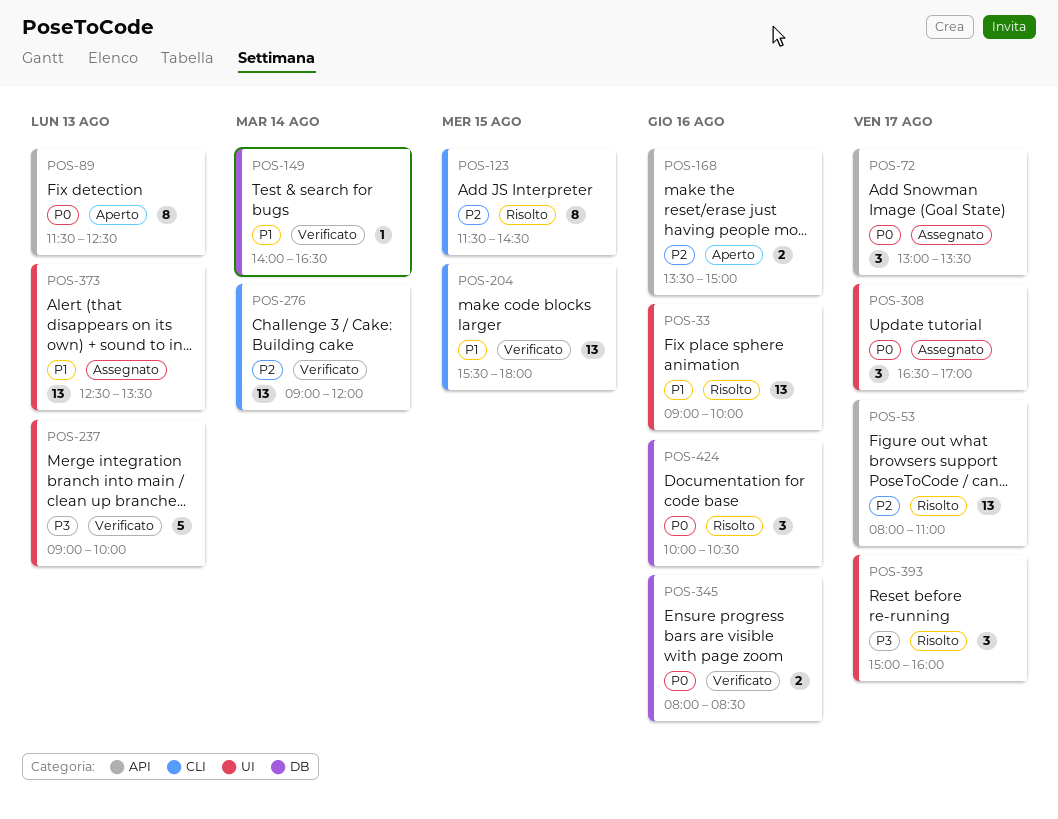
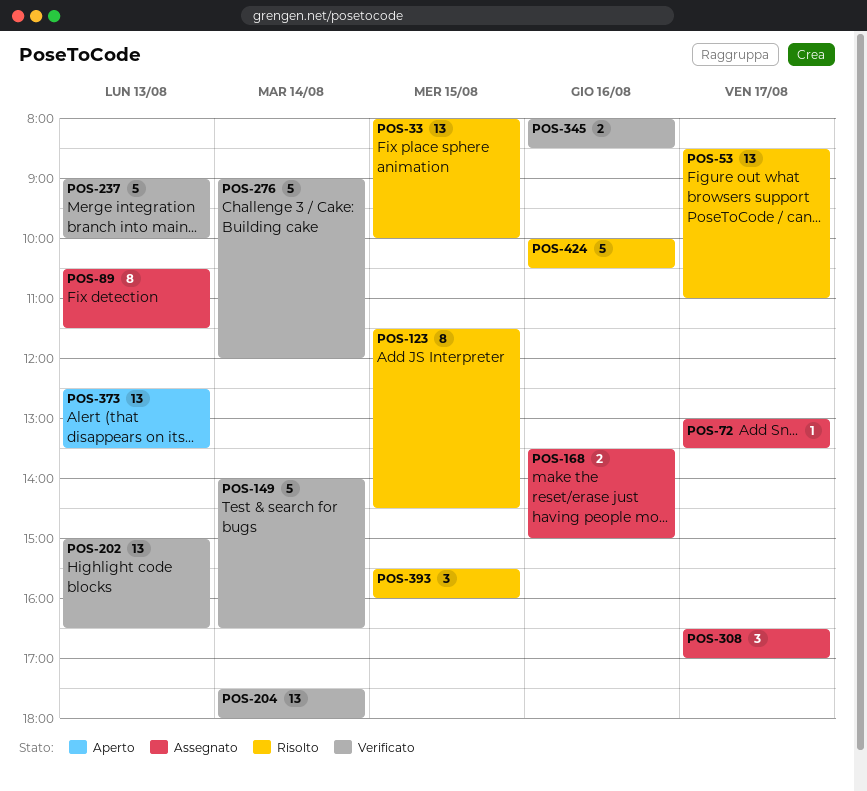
POS-33, day: Aug 16 -> Aug 15
POS-33, begins: 09:00 -> 08:00
POS-53, begins: 08:00 -> 08:30
POS-72, estimate: 3 -> 1
POS-89, status: Aperto -> Assegnato
POS-89, begins: 11:30 -> 10:30
POS-89, ends: 12:30 -> 11:30
POS-149, estimate: 1 -> 5
POS-168, status: Aperto -> Assegnato
POS-202: none -> present
POS-204, day: Aug 15 -> Aug 14
POS-204, begins: 15:30 -> 17:30
POS-276, estimate: 13 -> 5
POS-373, status: Assegnato -> Aperto
POS-393, day: Aug 17 -> Aug 15
POS-393, begins: 15:00 -> 15:30
POS-424, estimate: 3 -> 5

